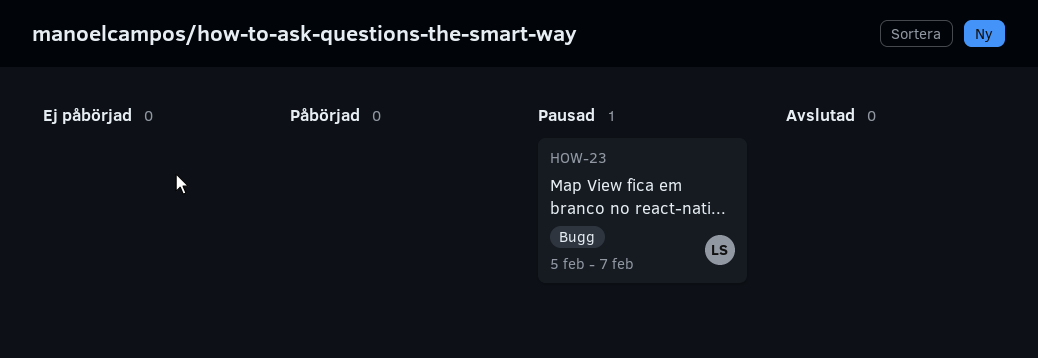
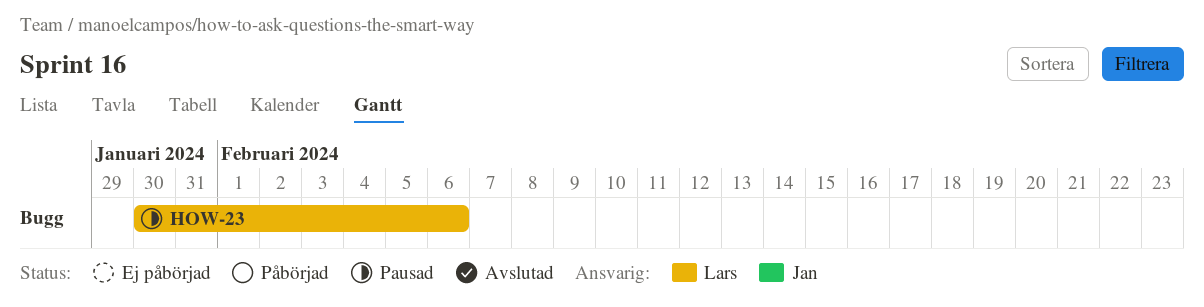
HOW-23, start: Feb 5 -> Jan 30
HOW-23, due: Feb 7 -> Feb 6

